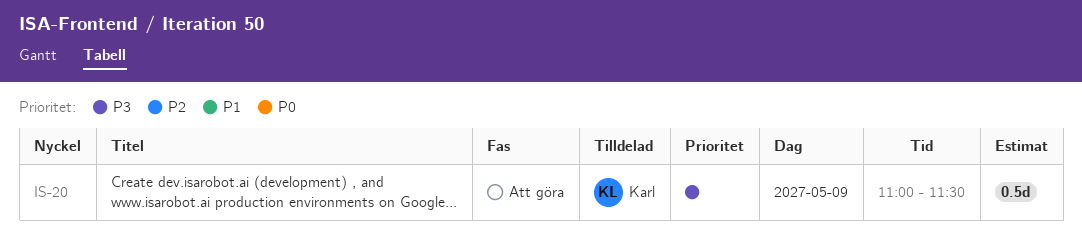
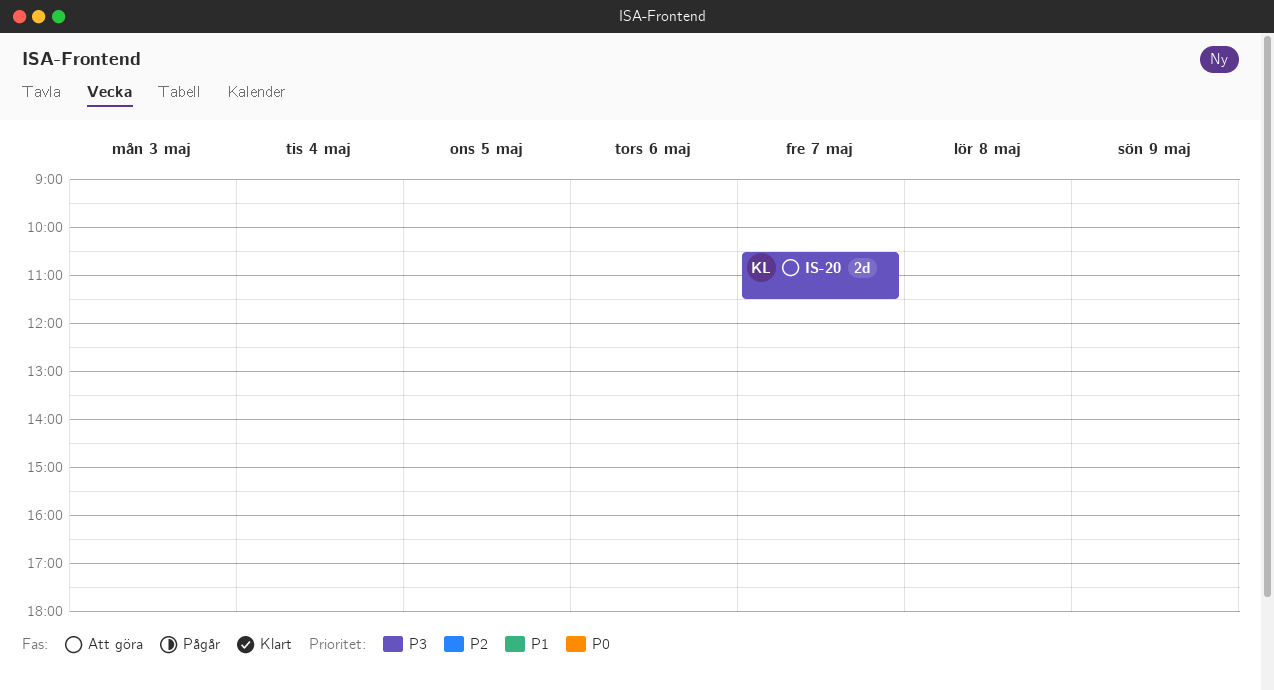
IS-20, estimate: 0.5d -> 2d
IS-20, day: May 9 -> May 7
IS-20, begins: 11:00 -> 10:30

